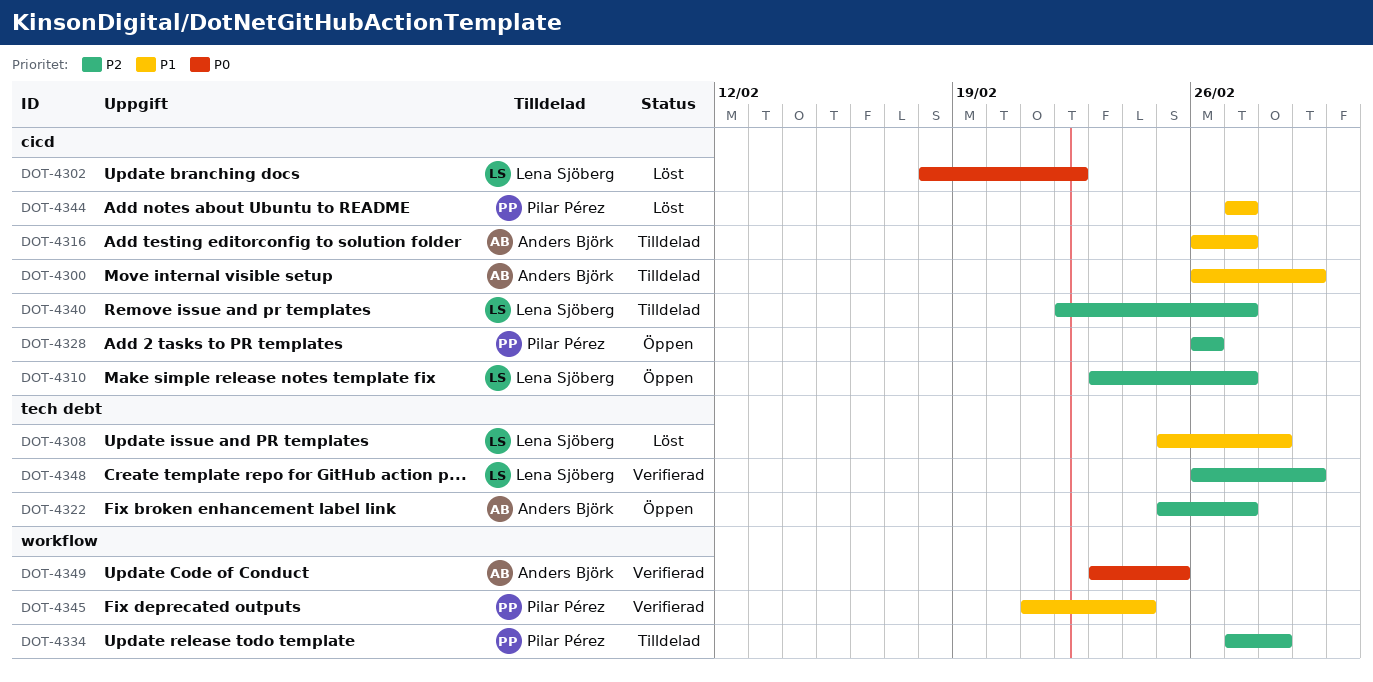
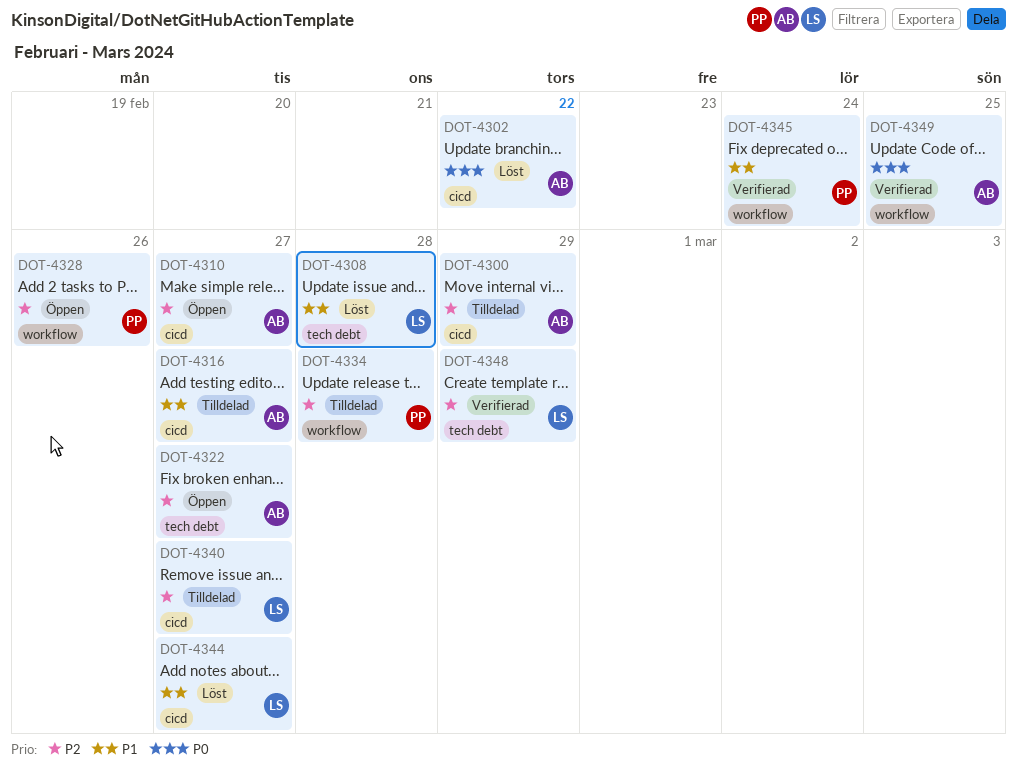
DOT-4300, priority: P1 -> P2
DOT-4302, owner: Lena Sjöberg -> Anders Björk
DOT-4310, owner: Lena Sjöberg -> Anders Björk
DOT-4328, label: cicd -> workflow
DOT-4344, owner: Pilar Pérez -> Lena Sjöberg

